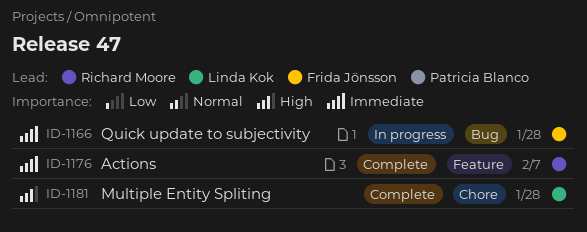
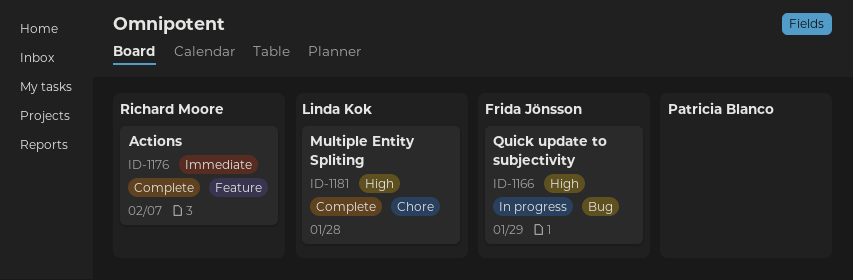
ID-1166, priority: Immediate -> High
ID-1166, due: Jan 28 -> Jan 29

